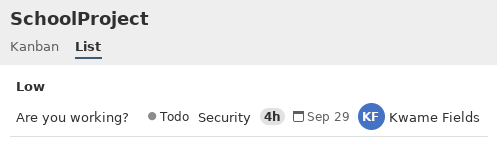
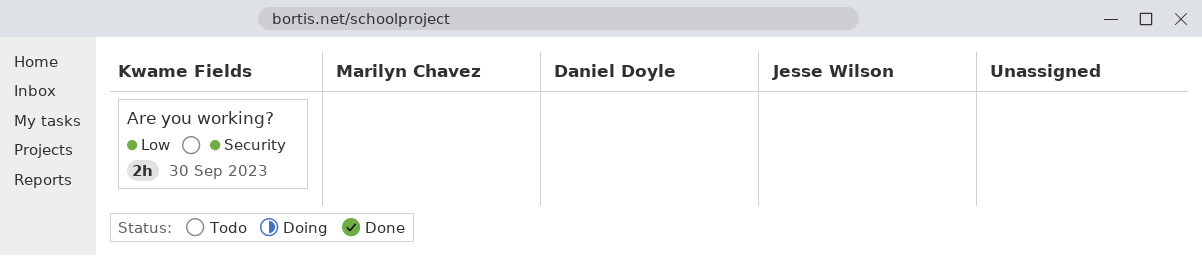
Are you working?, estimate: 4h -> 2h
Are you working?, due: Sep 29 -> Sep 30

